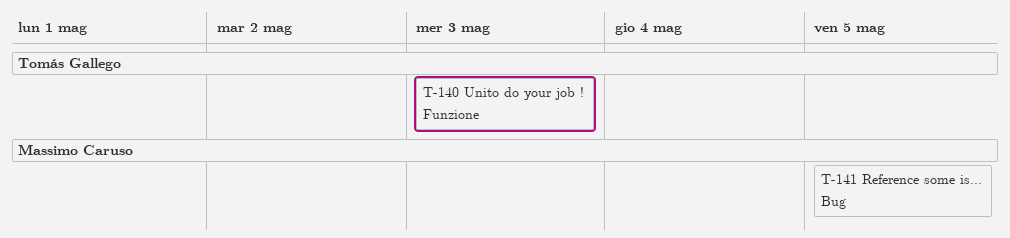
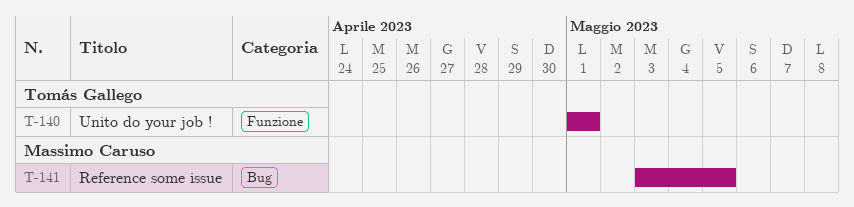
T-140, due: May 3 -> May 1

